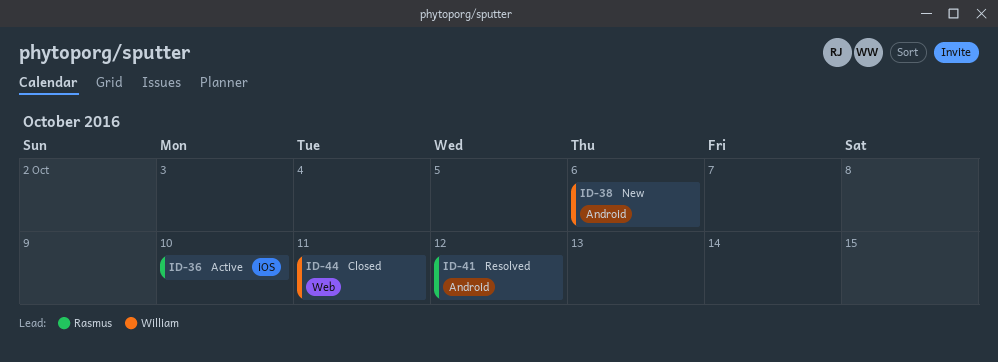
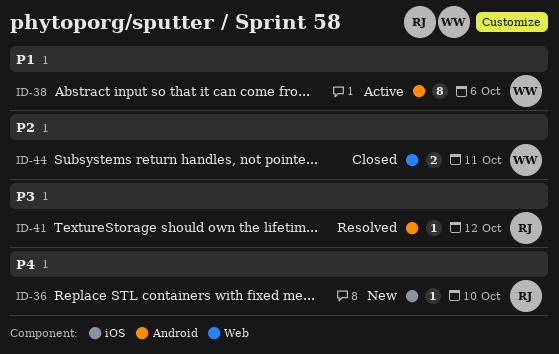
ID-36, status: Active -> New
ID-38, status: New -> Active

